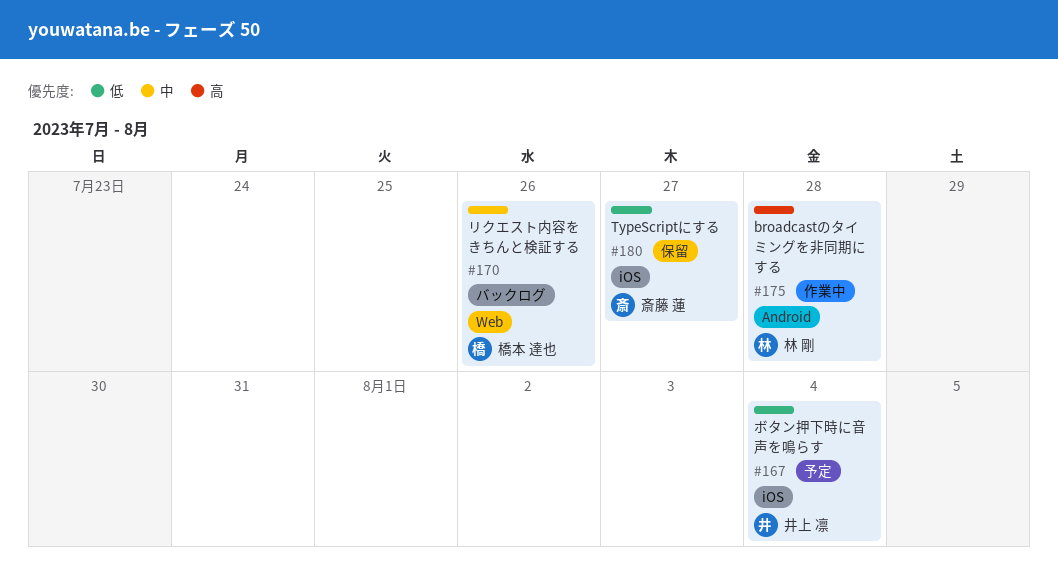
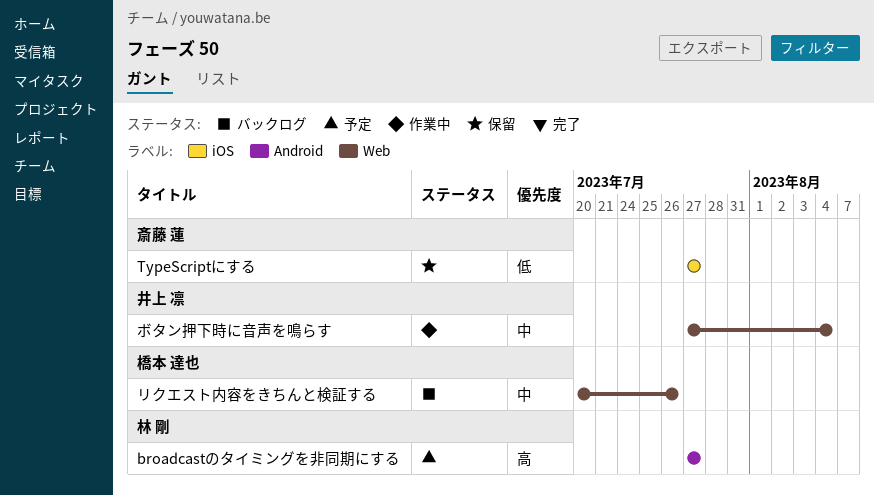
broadcastのタイミングを非同期にする, status: 作業中 -> 予定
broadcastのタイミングを非同期にする, due: Jul 28 -> Jul 27
ボタン押下時に音声を鳴らす, status: 予定 -> 作業中
ボタン押下時に音声を鳴らす, priority: 低 -> 中
ボタン押下時に音声を鳴らす, label: iOS -> Web

